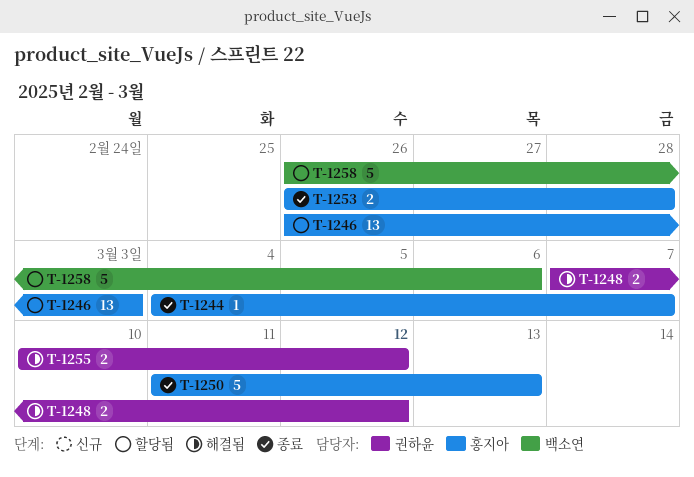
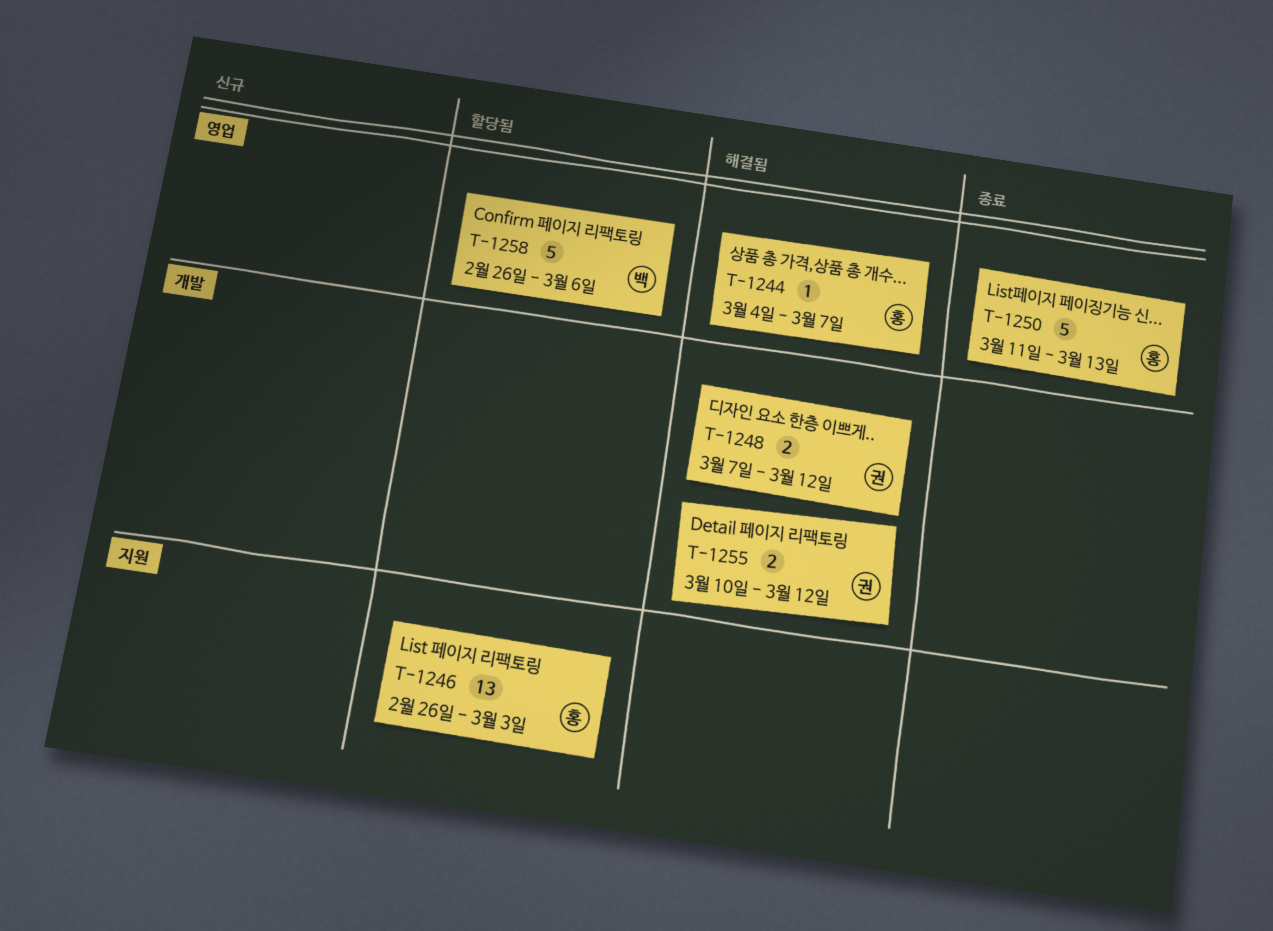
T-1244, status: 종료 -> 해결됨
T-1253: present -> none

